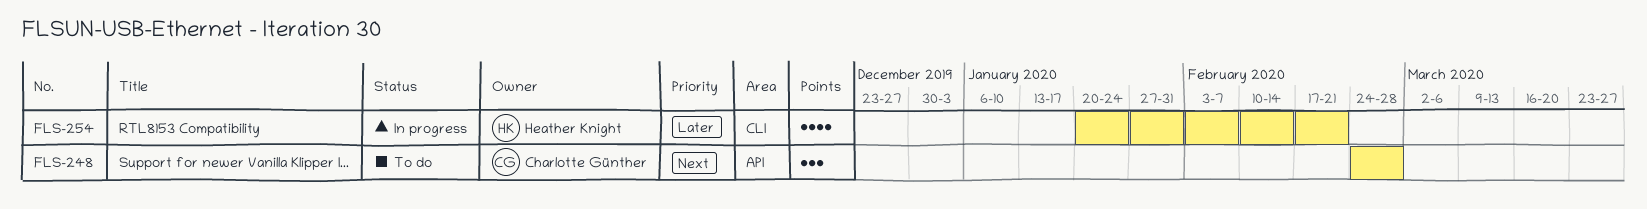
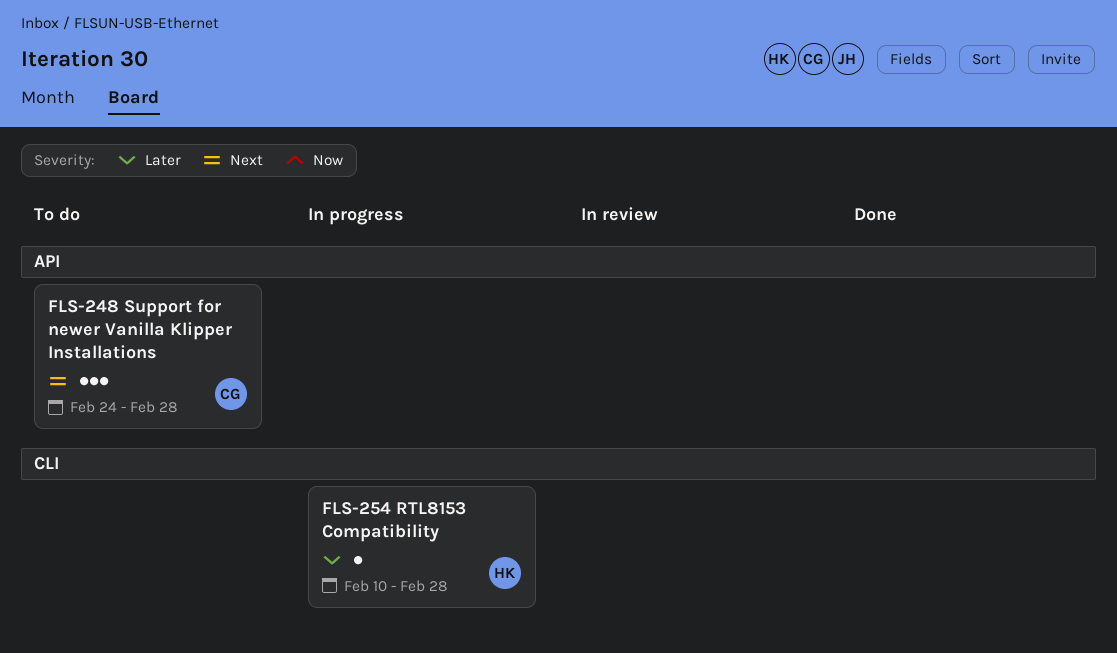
FLS-254, estimate: 4 -> 1
FLS-254, start: Jan 20 -> Feb 10
FLS-254, due: Feb 21 -> Feb 28

